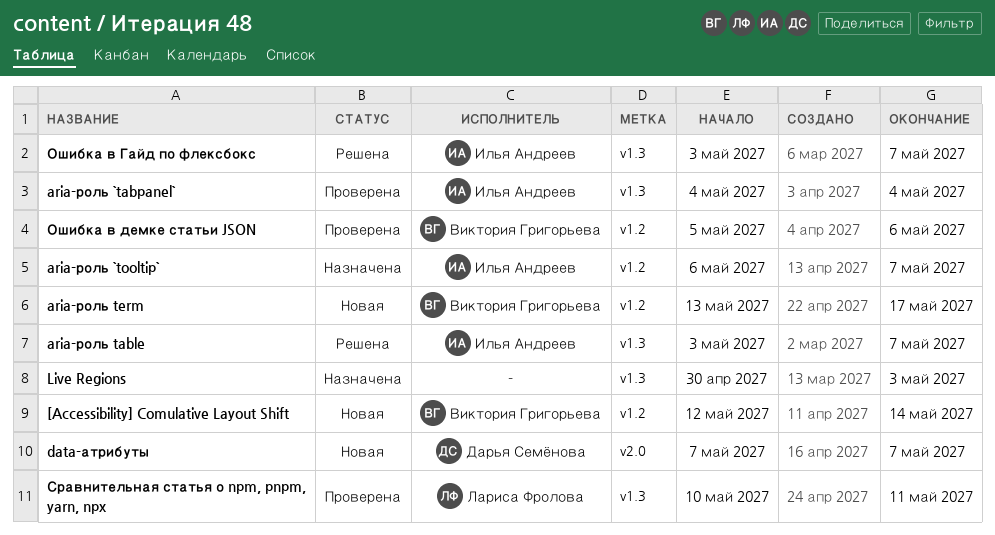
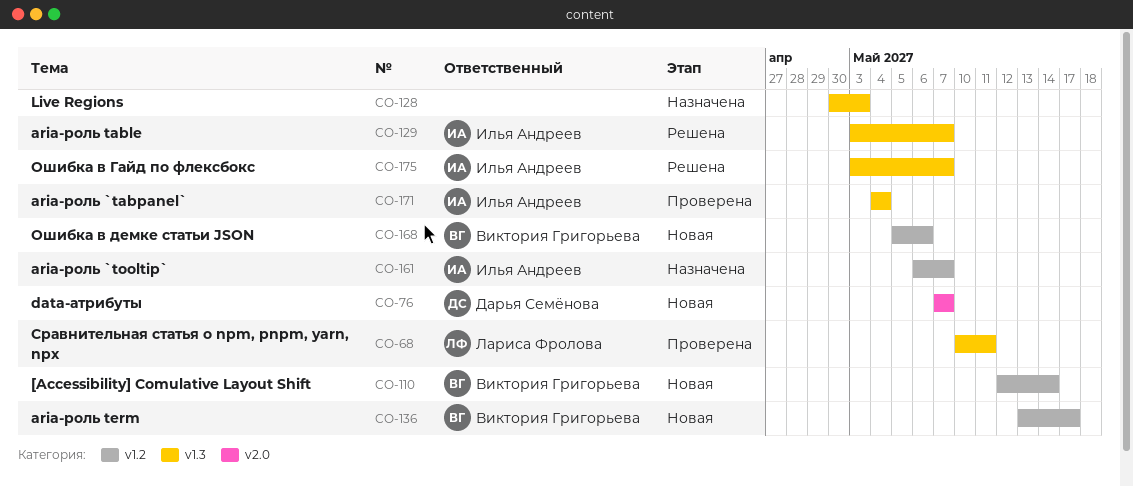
Ошибка в демке статьи JSON, status: Проверена -> Новая

